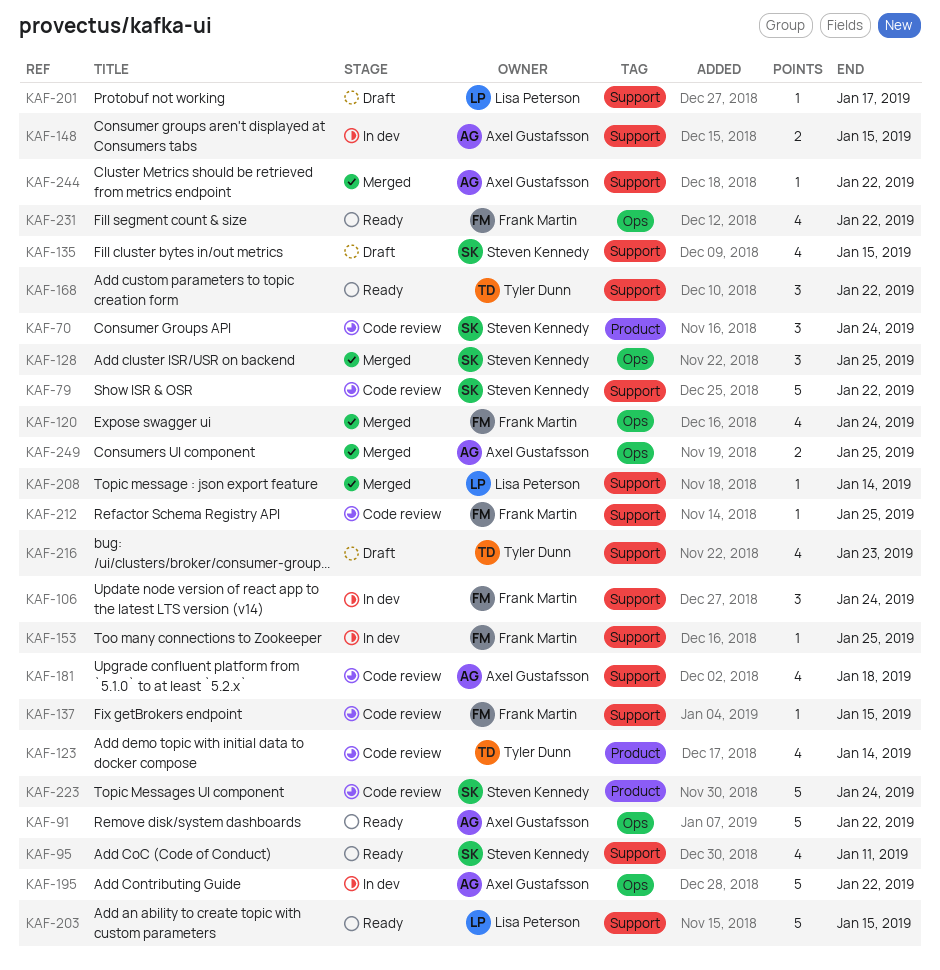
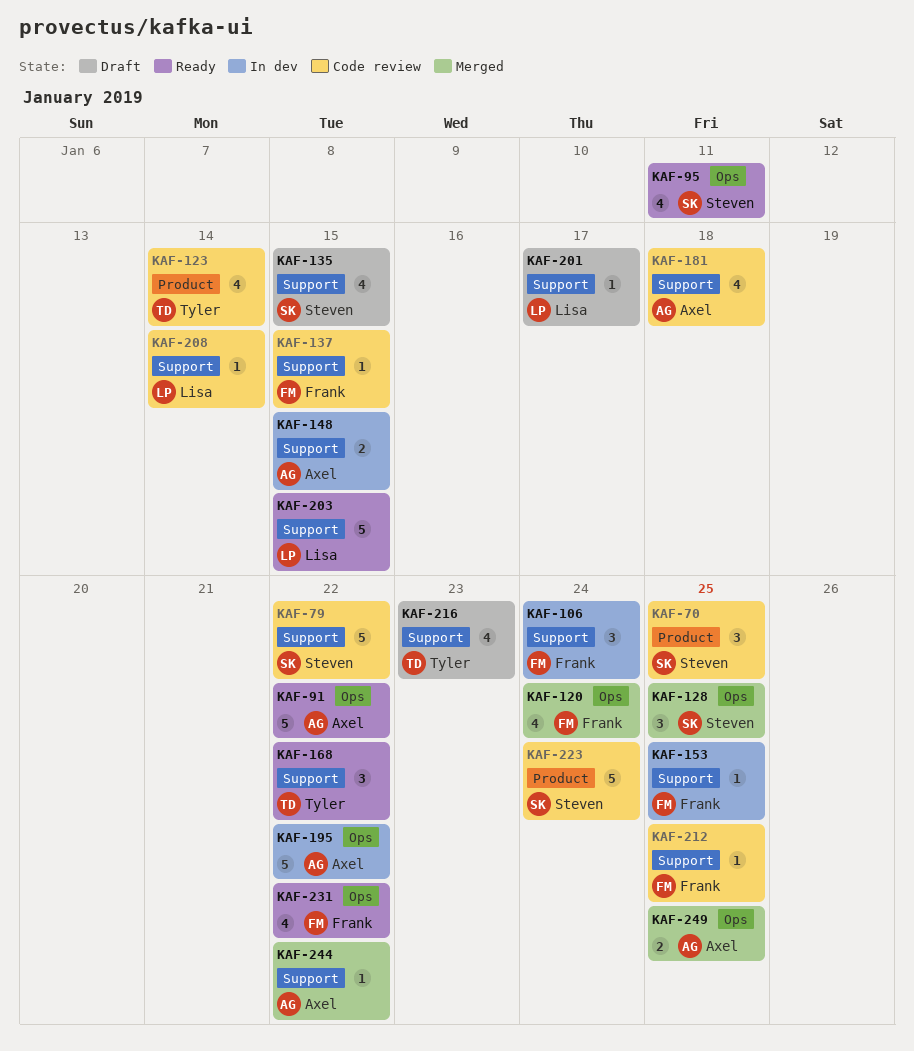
KAF-70, due: Jan 24 -> Jan 25
KAF-95, label: Support -> Ops
KAF-208, status: Merged -> Code review

